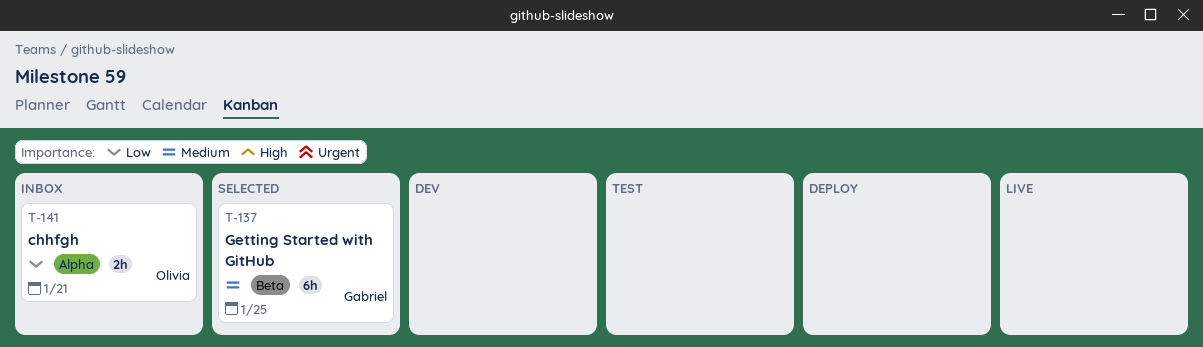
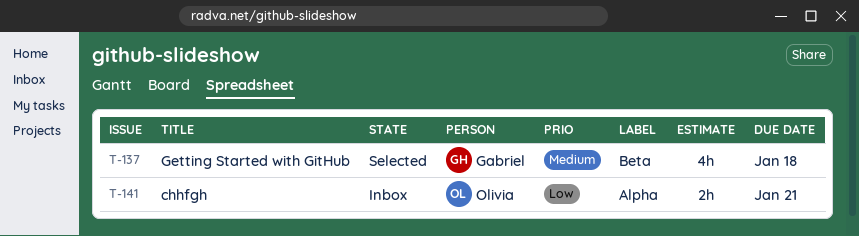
T-137, estimate: 6h -> 4h
T-137, due: Jan 25 -> Jan 18

